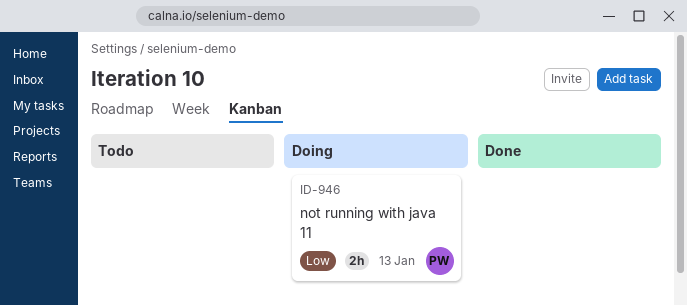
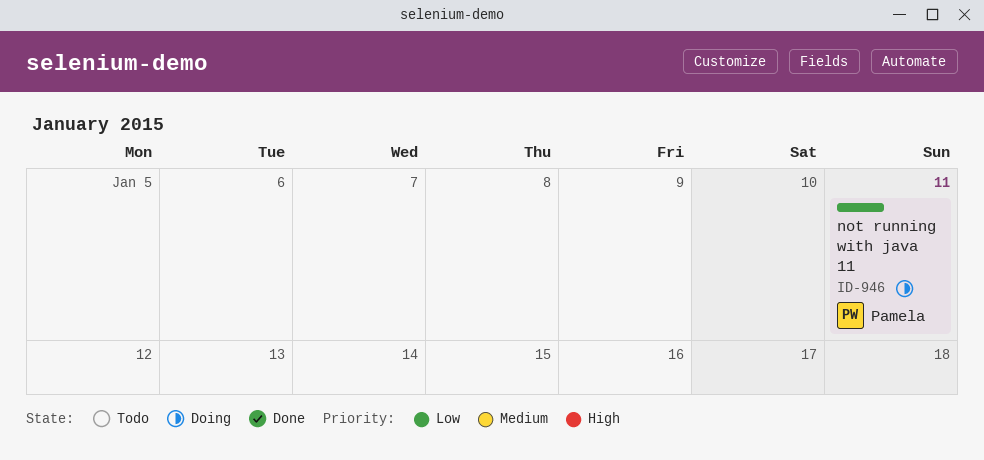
ID-946, due: Jan 13 -> Jan 11

